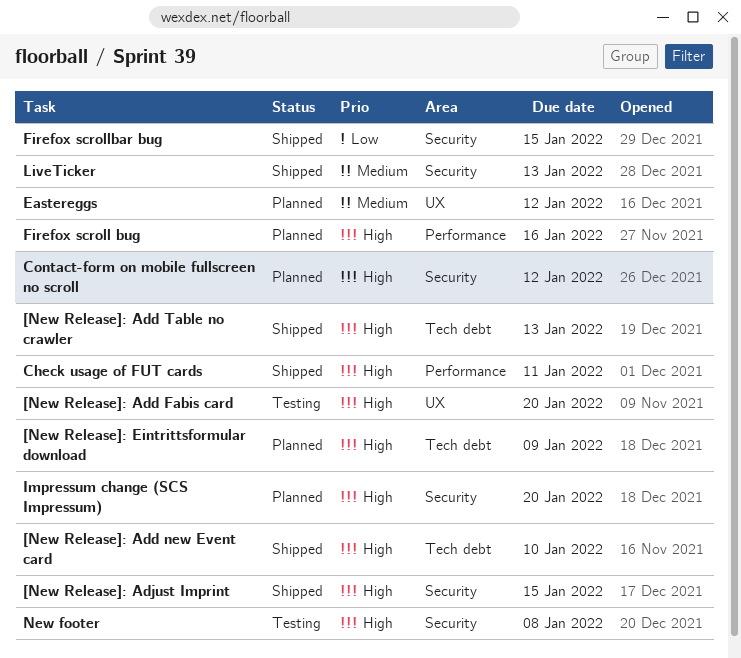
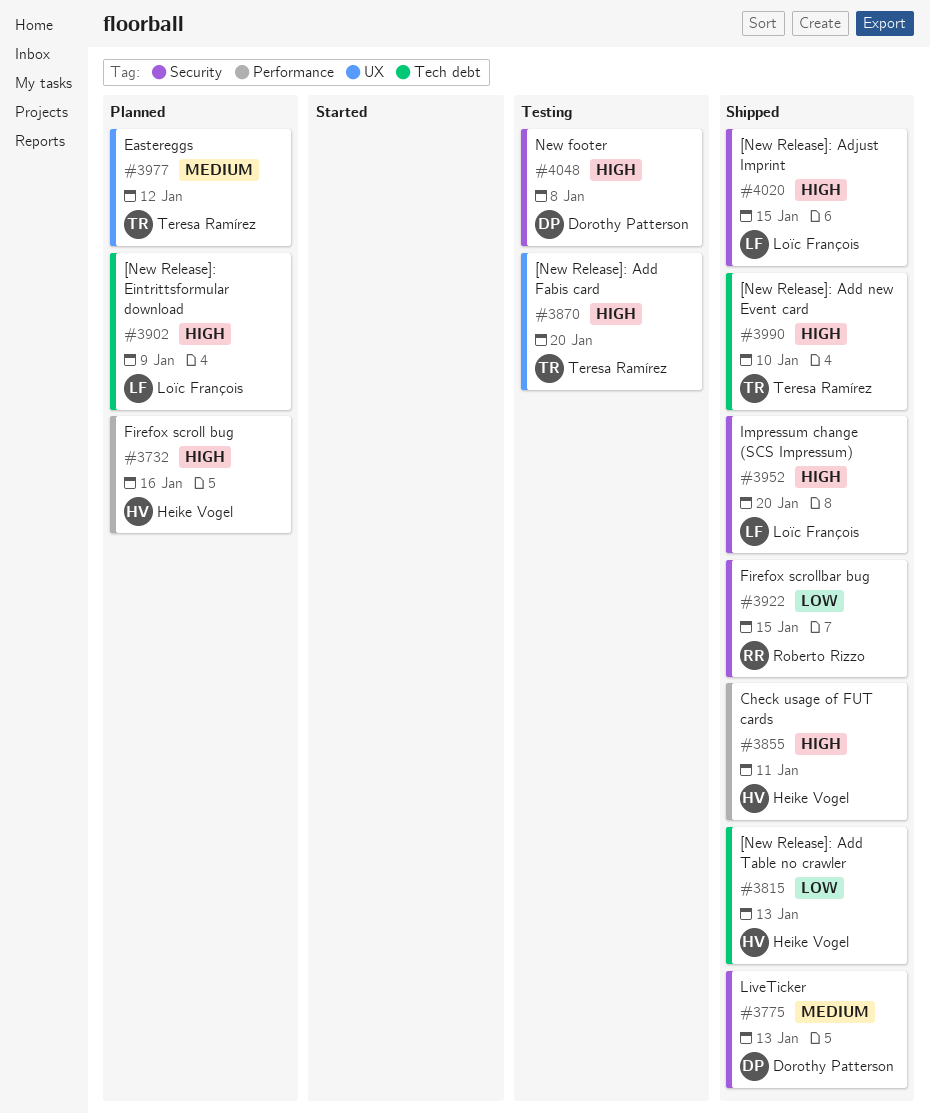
[New Release]: Add Table no crawler, priority: High -> Low
Contact-form on mobile fullscreen no scroll: present -> none
Impressum change (SCS Impressum), status: Planned -> Shipped

